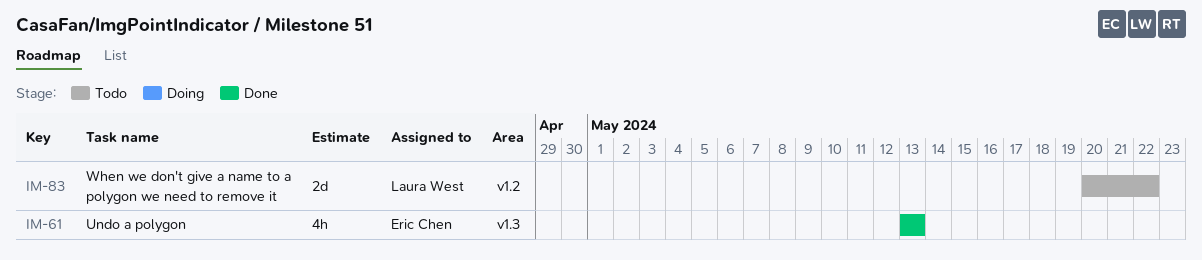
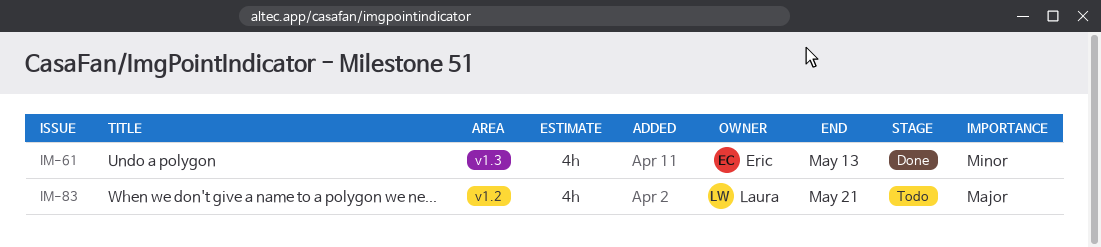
IM-83, estimate: 2d -> 4h
IM-83, due: May 22 -> May 21

